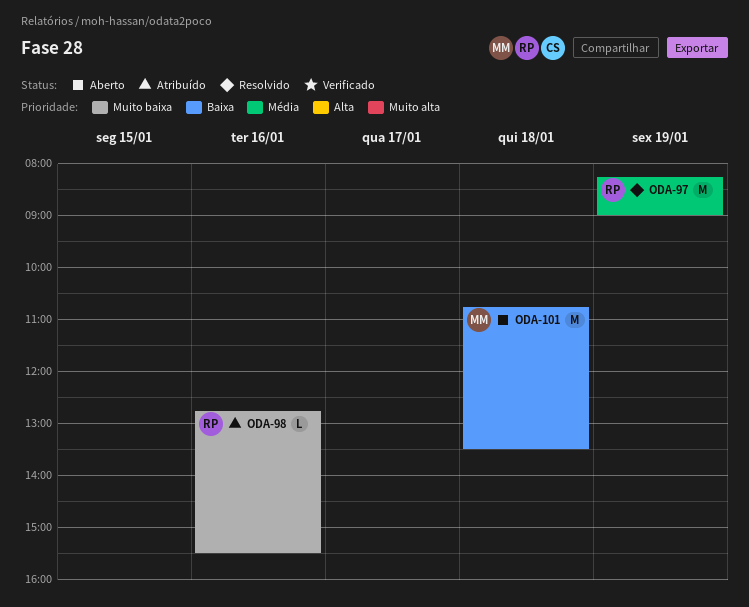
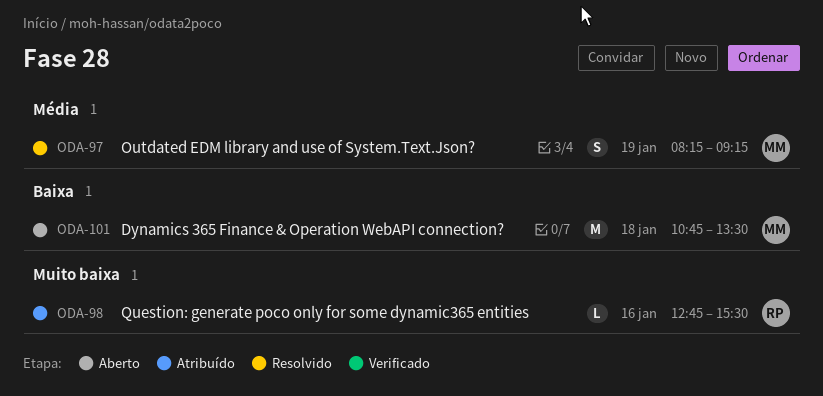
ODA-97, owner: RP -> MM
ODA-97, estimate: M -> S
ODA-97, ends: 09:00 -> 09:15

